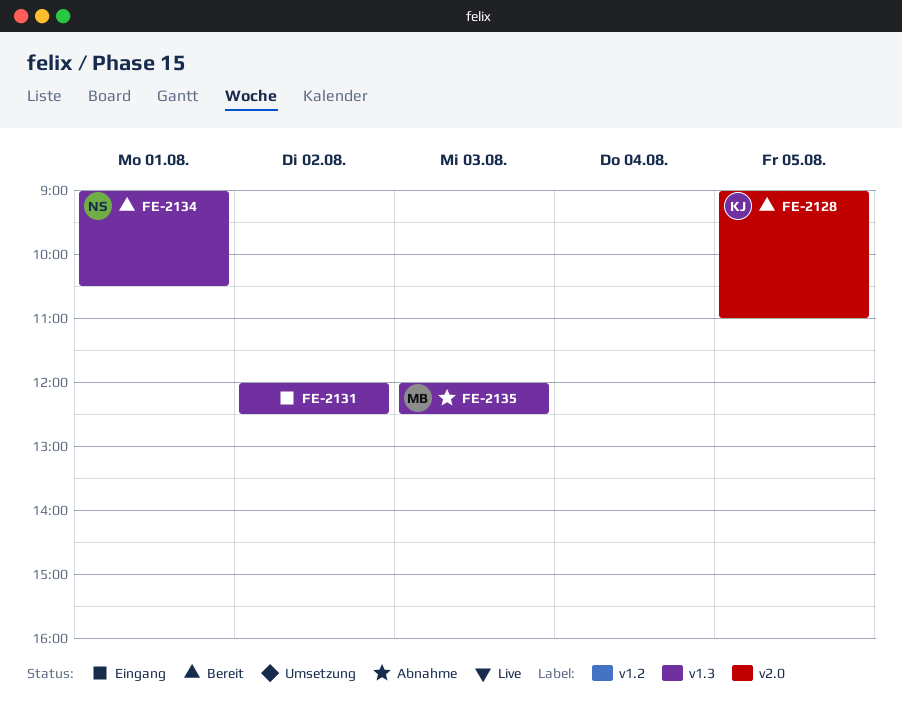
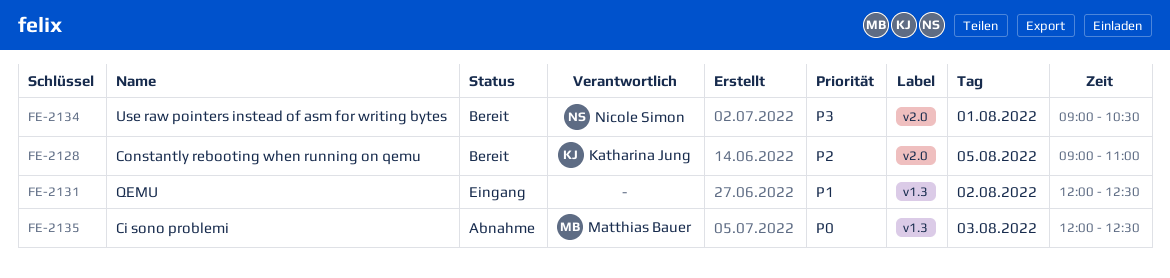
FE-2134, label: v1.3 -> v2.0

